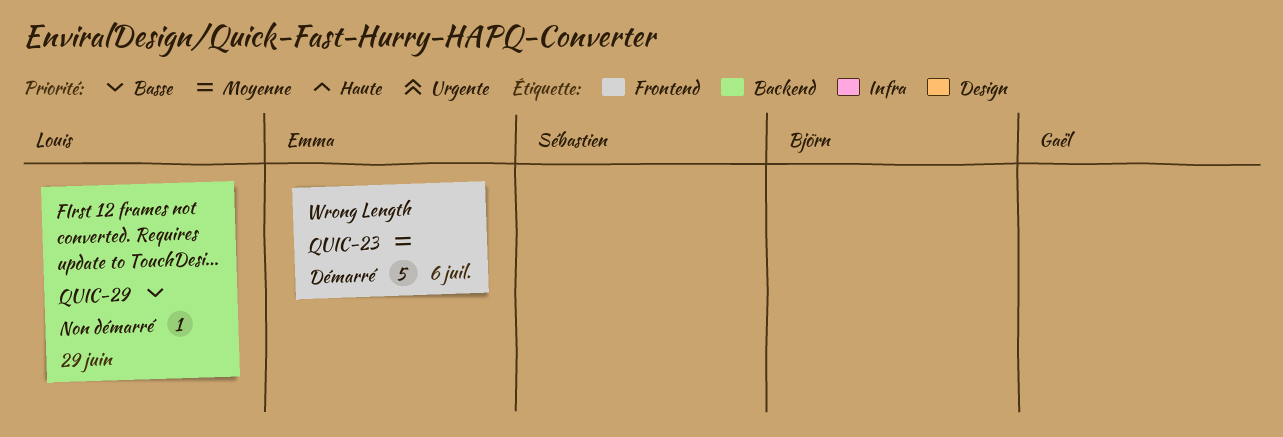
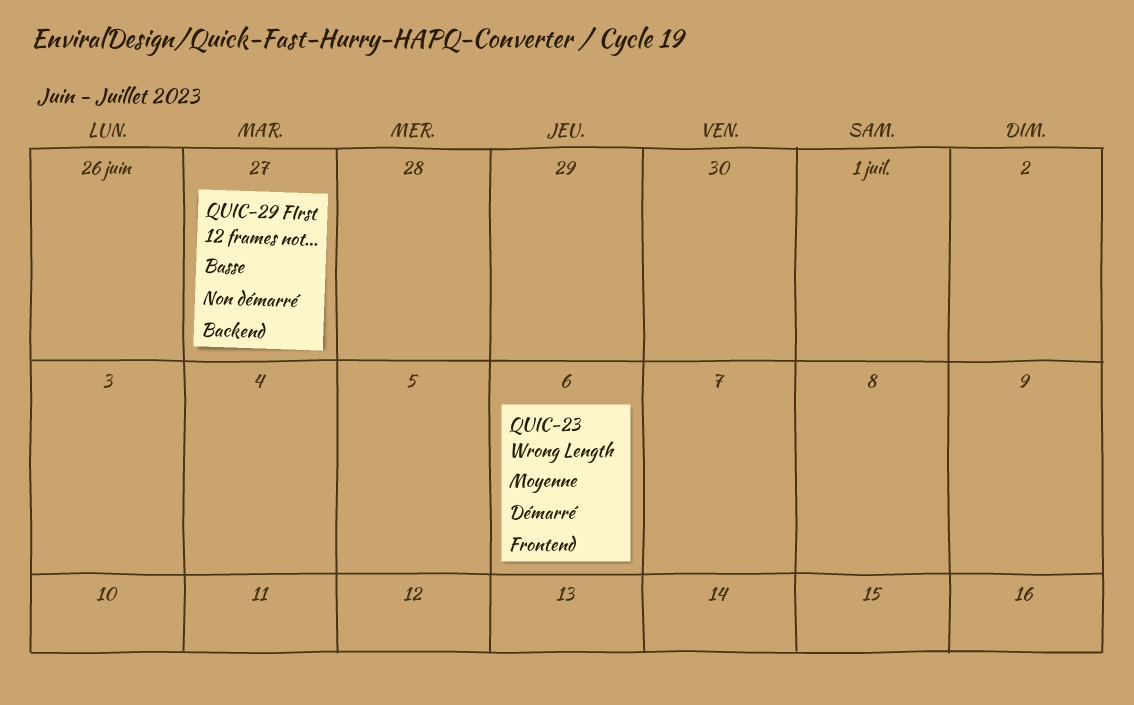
QUIC-29, due: Jun 29 -> Jun 27

